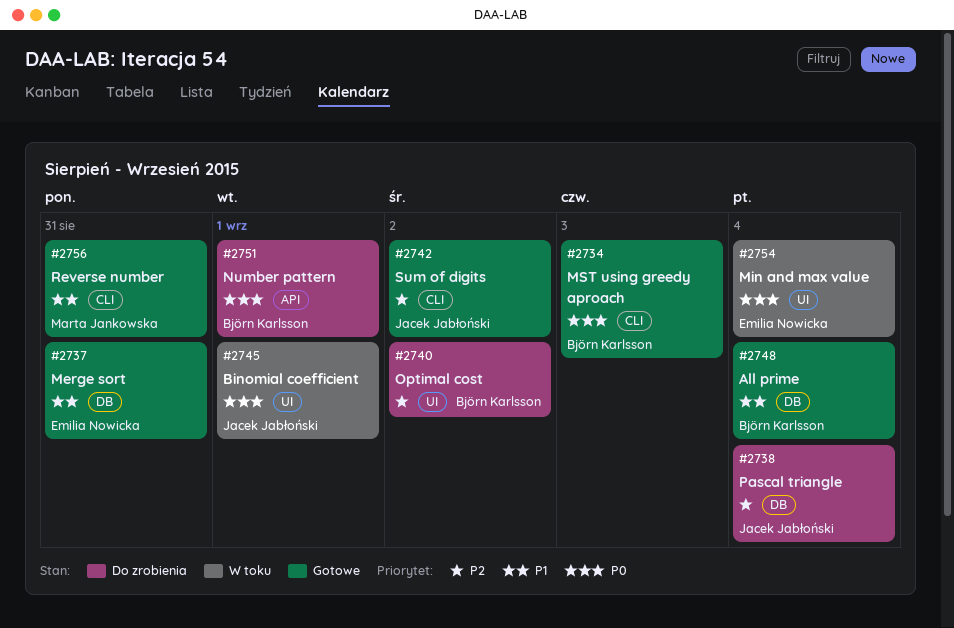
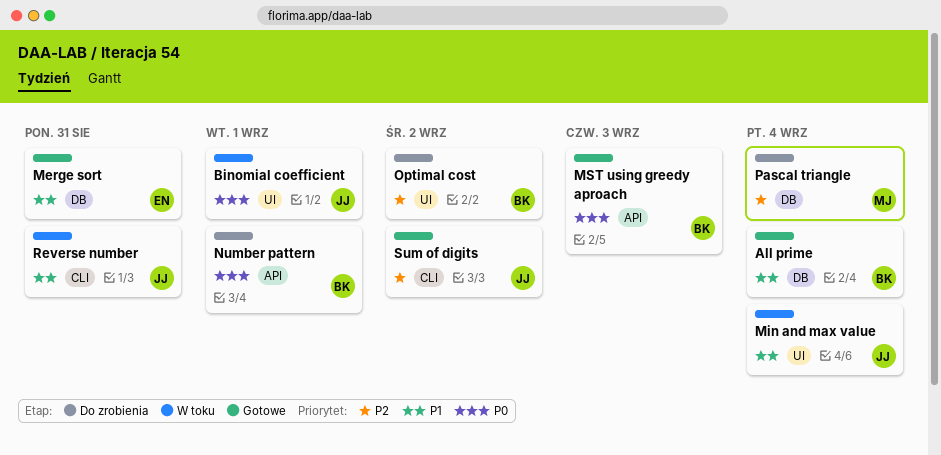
Min and max value, owner: Emilia Nowicka -> Jacek Jabłoński
Min and max value, priority: P0 -> P1
MST using greedy aproach, label: CLI -> API
Pascal triangle, owner: Jacek Jabłoński -> Marta Jankowska
Reverse number, status: Gotowe -> W toku
Reverse number, owner: Marta Jankowska -> Jacek Jabłoński

